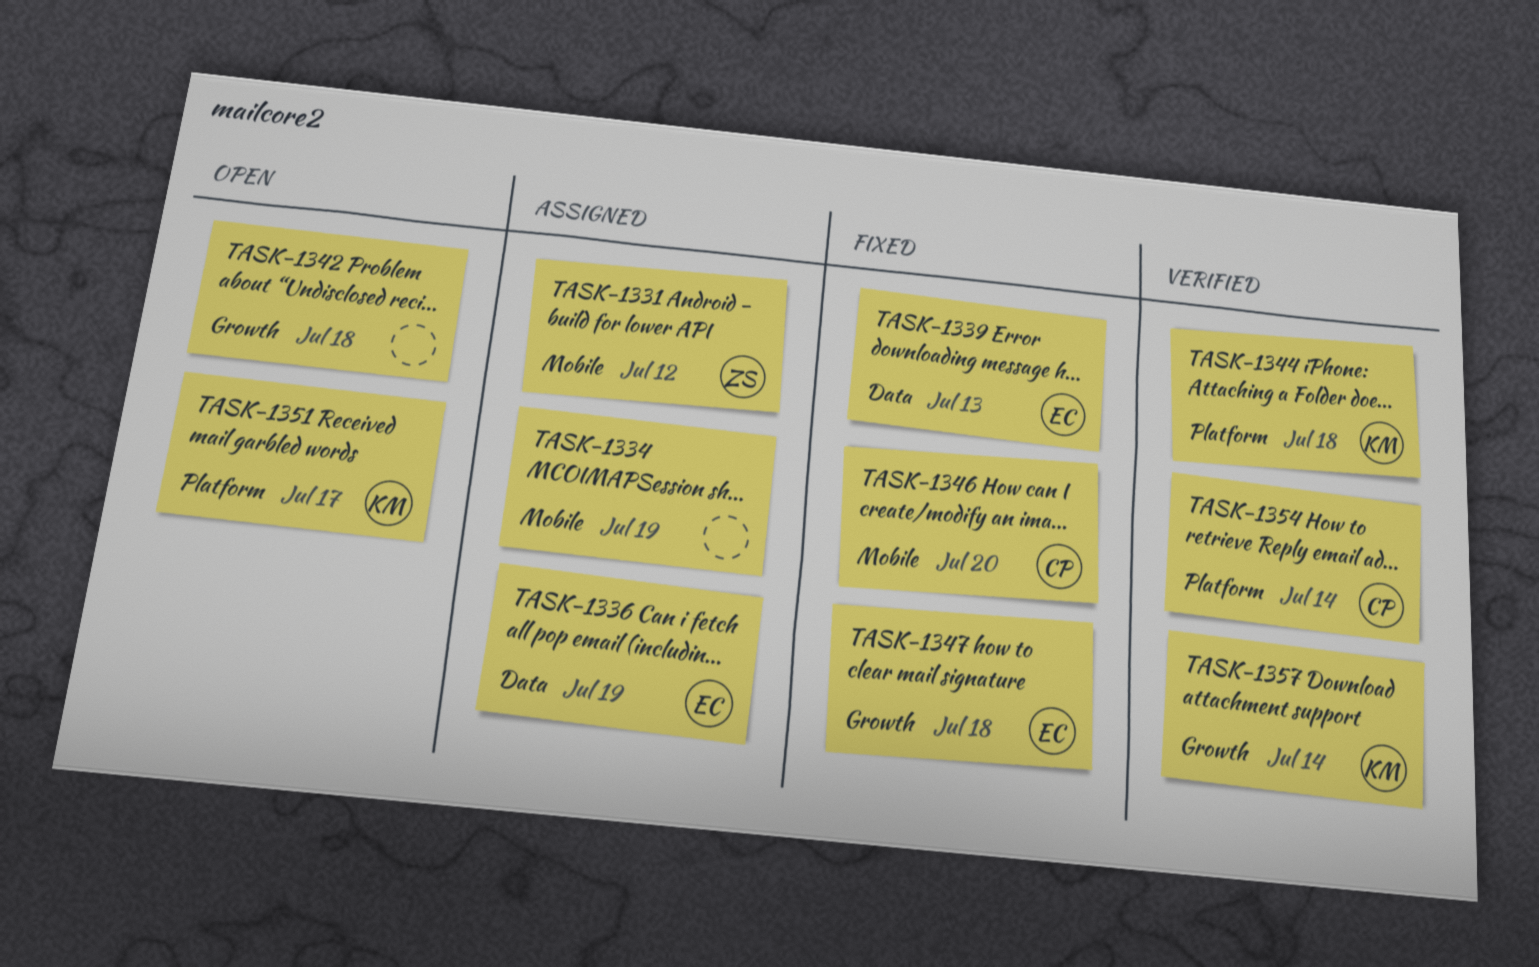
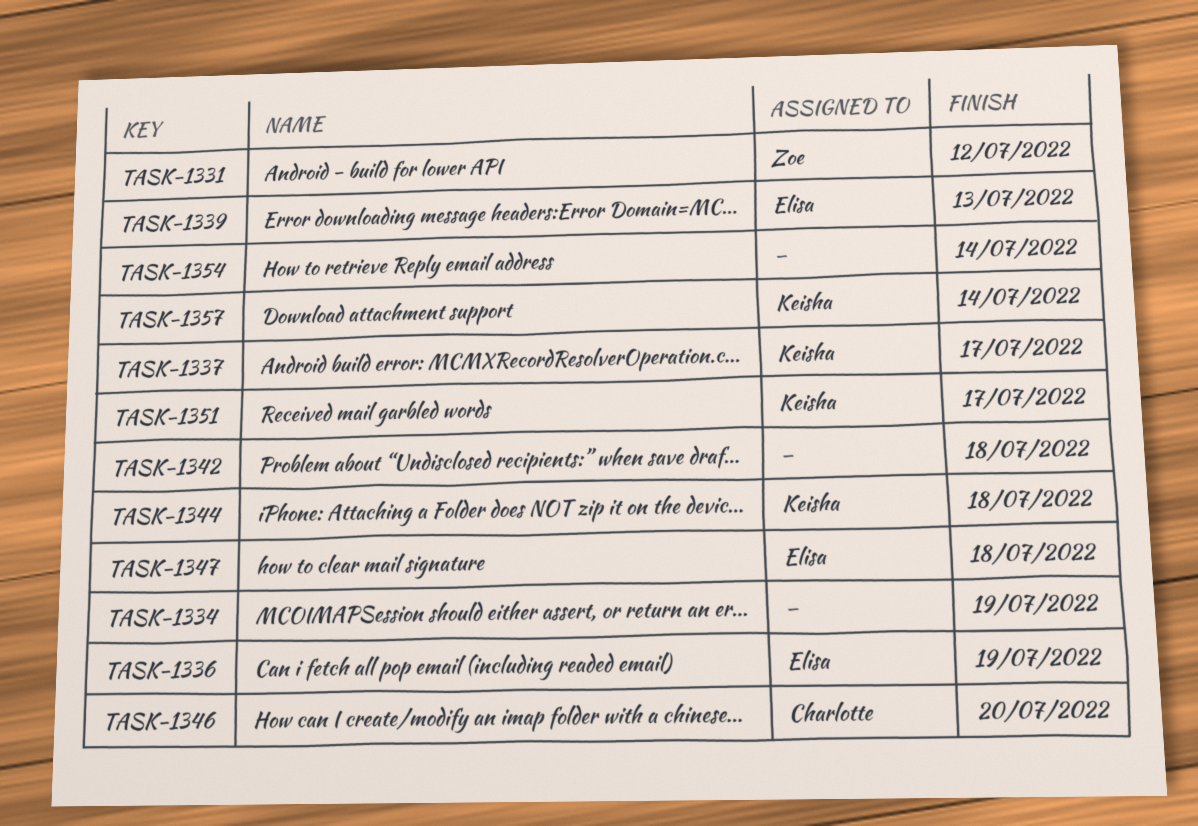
TASK-1337: none -> present
TASK-1354, owner: Charlotte -> none

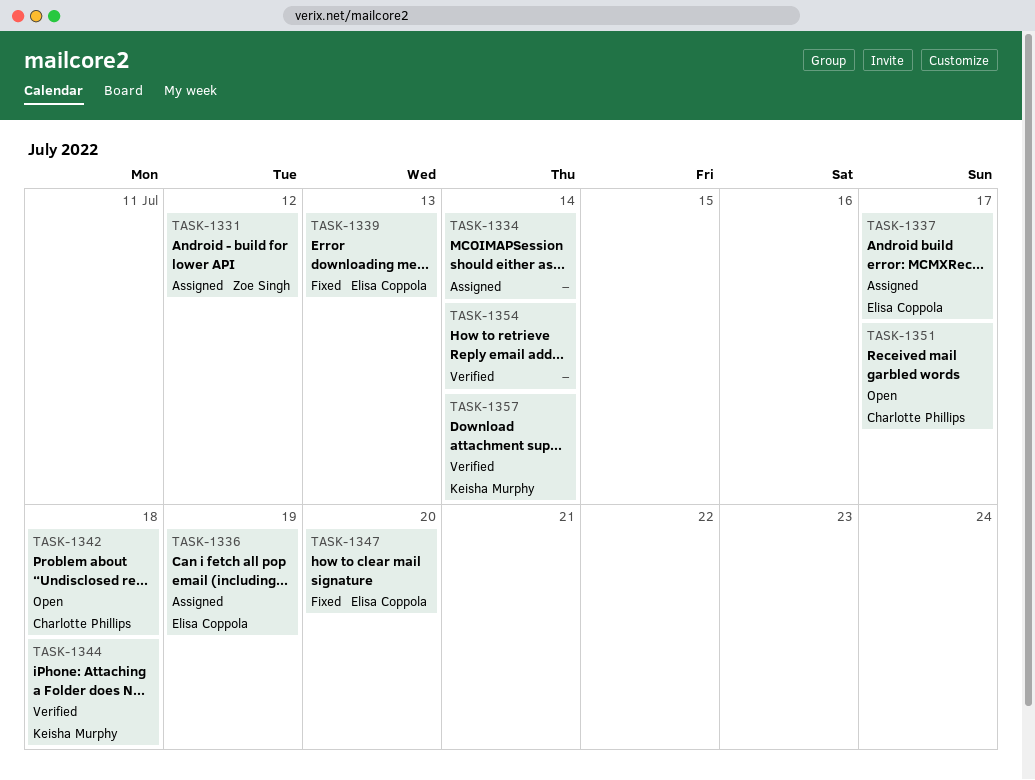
TASK-1334, due: Jul 19 -> Jul 14
TASK-1337, owner: Keisha Murphy -> Elisa Coppola
TASK-1342, owner: none -> Charlotte Phillips
TASK-1346: present -> none
TASK-1347, due: Jul 18 -> Jul 20
TASK-1351, owner: Keisha Murphy -> Charlotte Phillips

